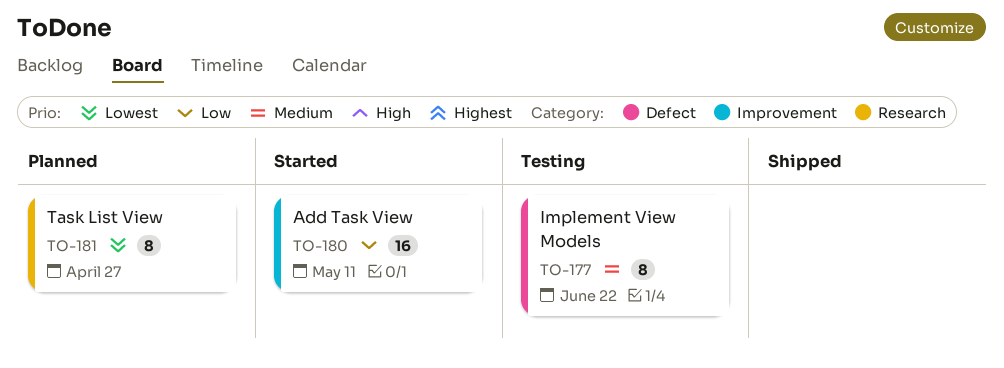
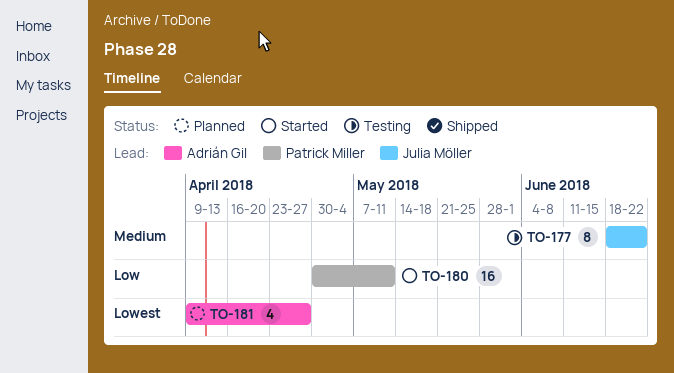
TO-181, estimate: 8 -> 4

